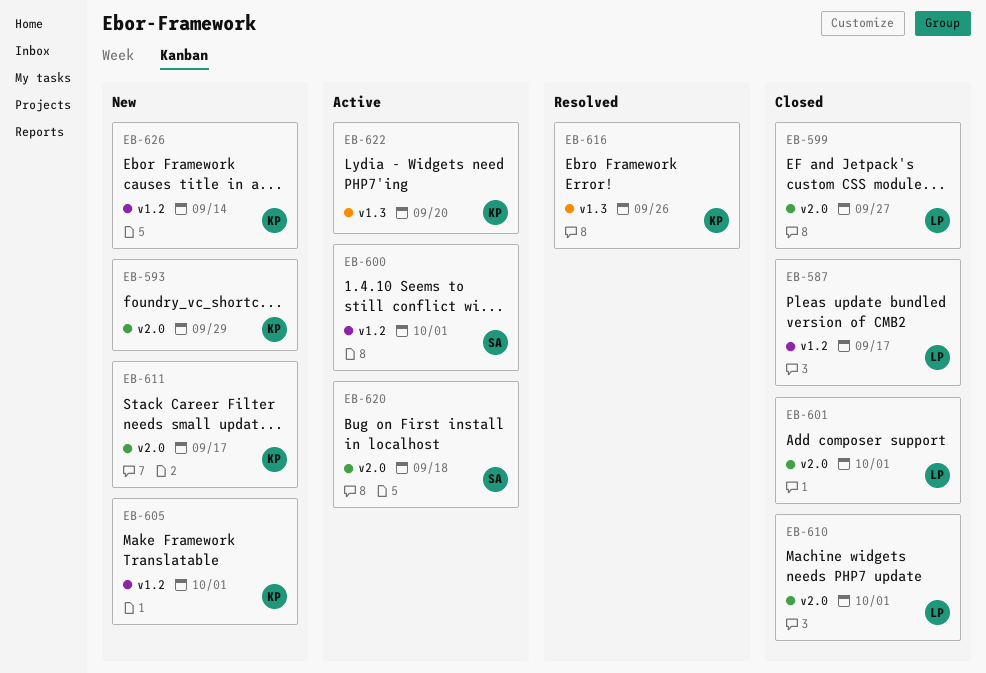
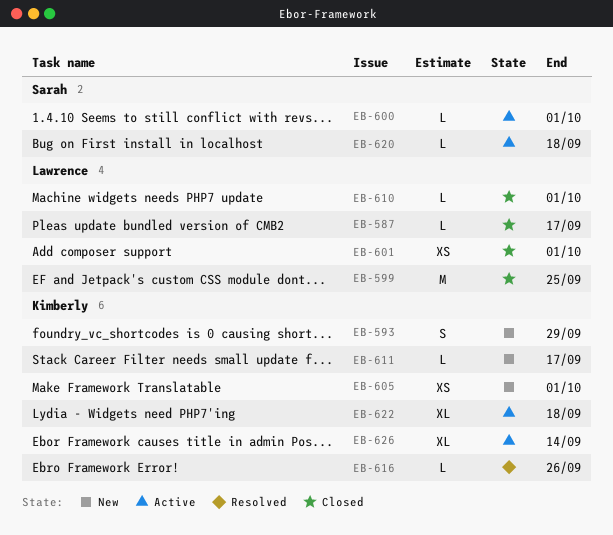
EB-599, due: Sep 27 -> Sep 25
EB-622, due: Sep 20 -> Sep 18
EB-626, status: New -> Active

